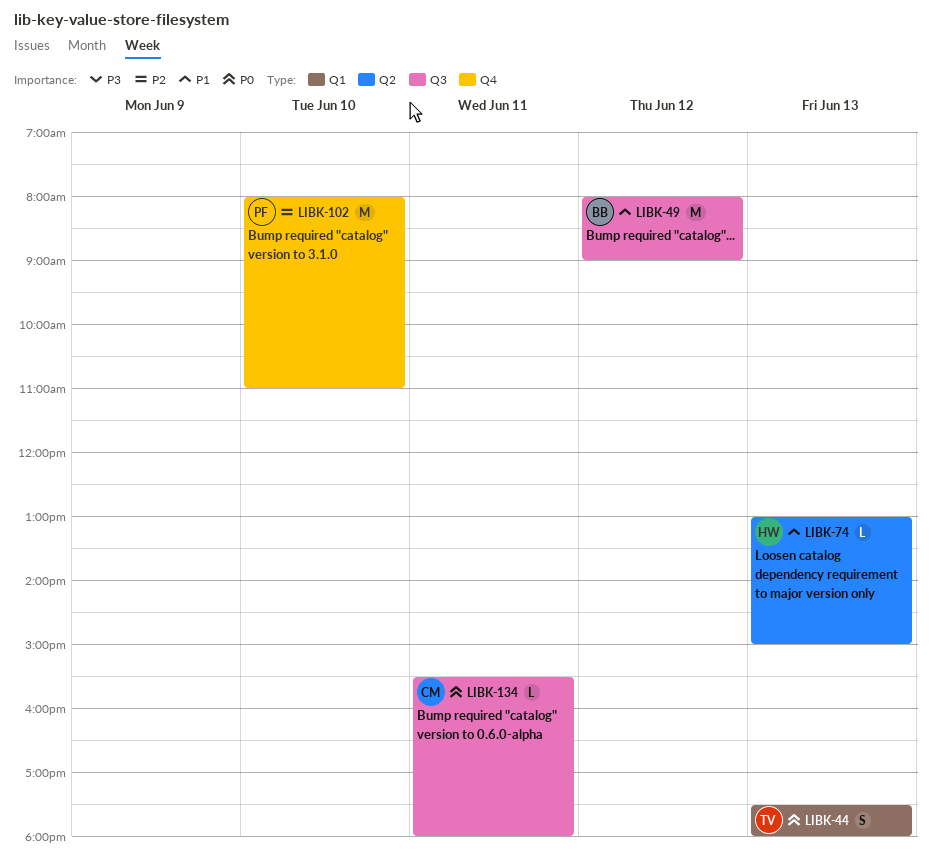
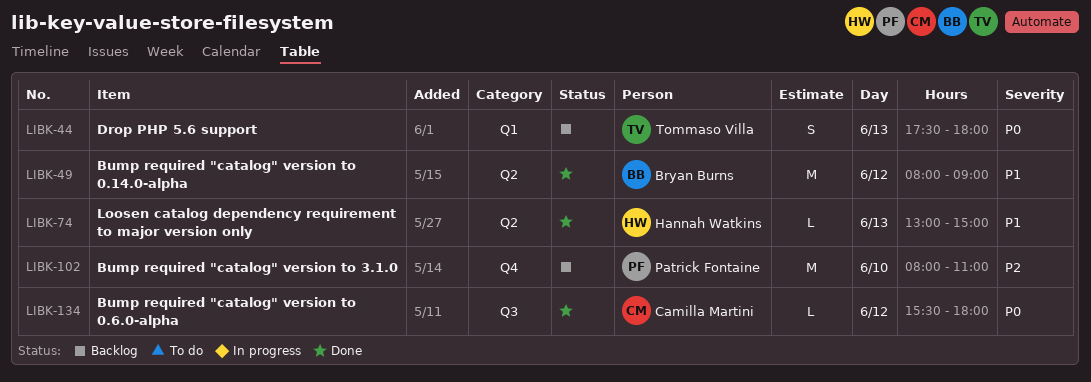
LIBK-49, label: Q3 -> Q2
LIBK-134, day: Jun 11 -> Jun 12

